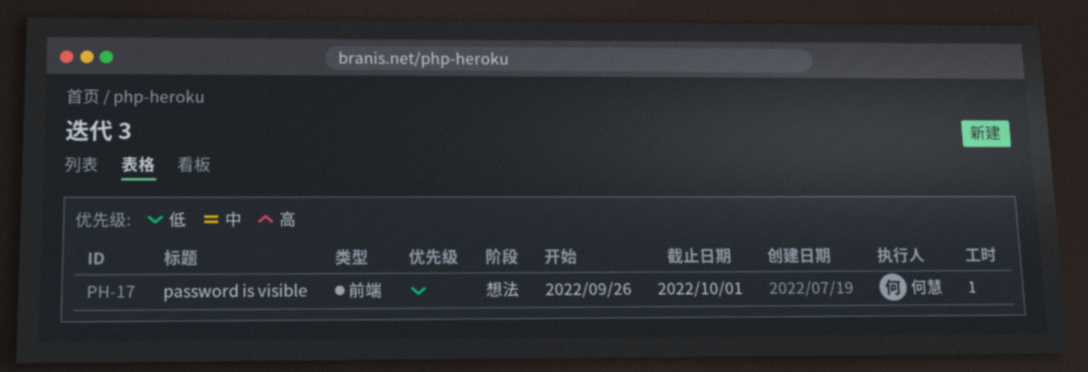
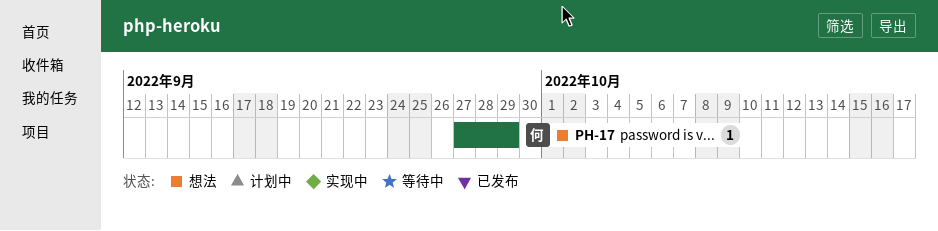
PH-17, start: Sep 26 -> Sep 27
PH-17, due: Oct 1 -> Sep 29

